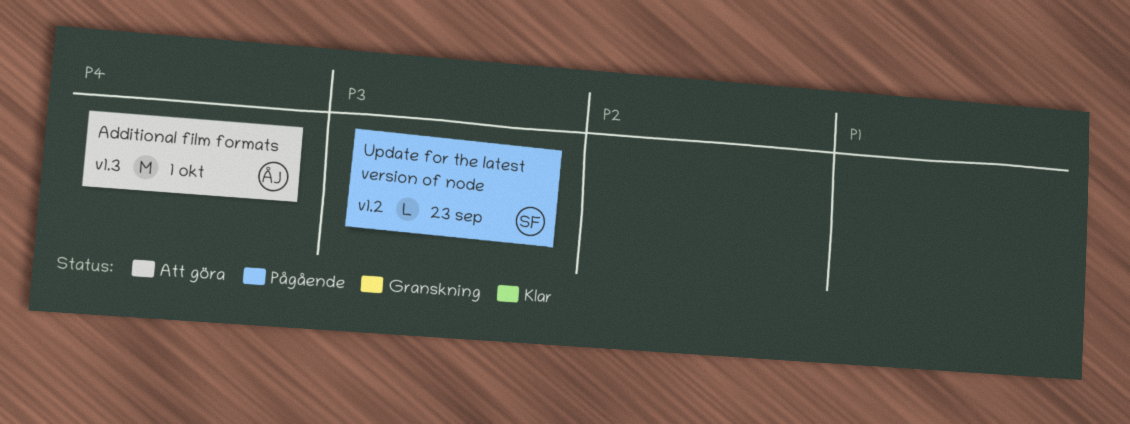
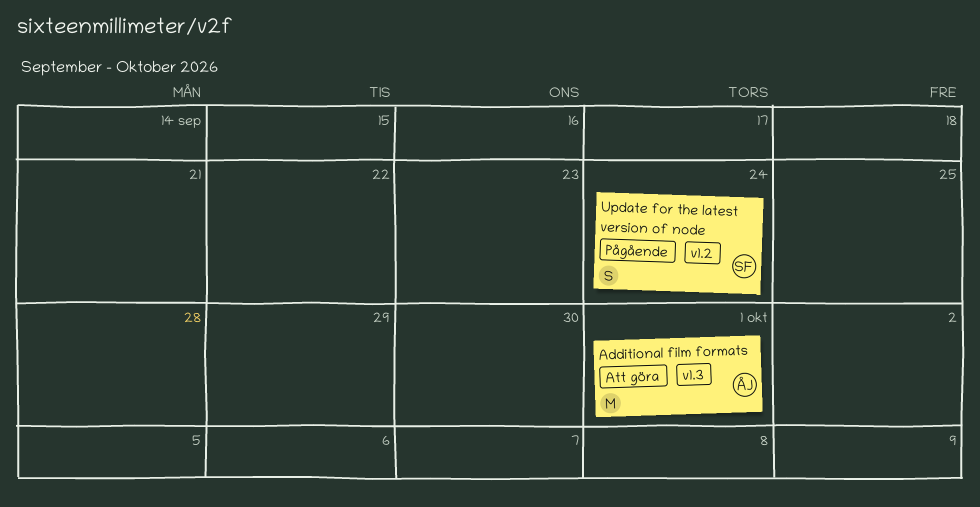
Update for the latest version of node, estimate: L -> S
Update for the latest version of node, due: Sep 23 -> Sep 24

